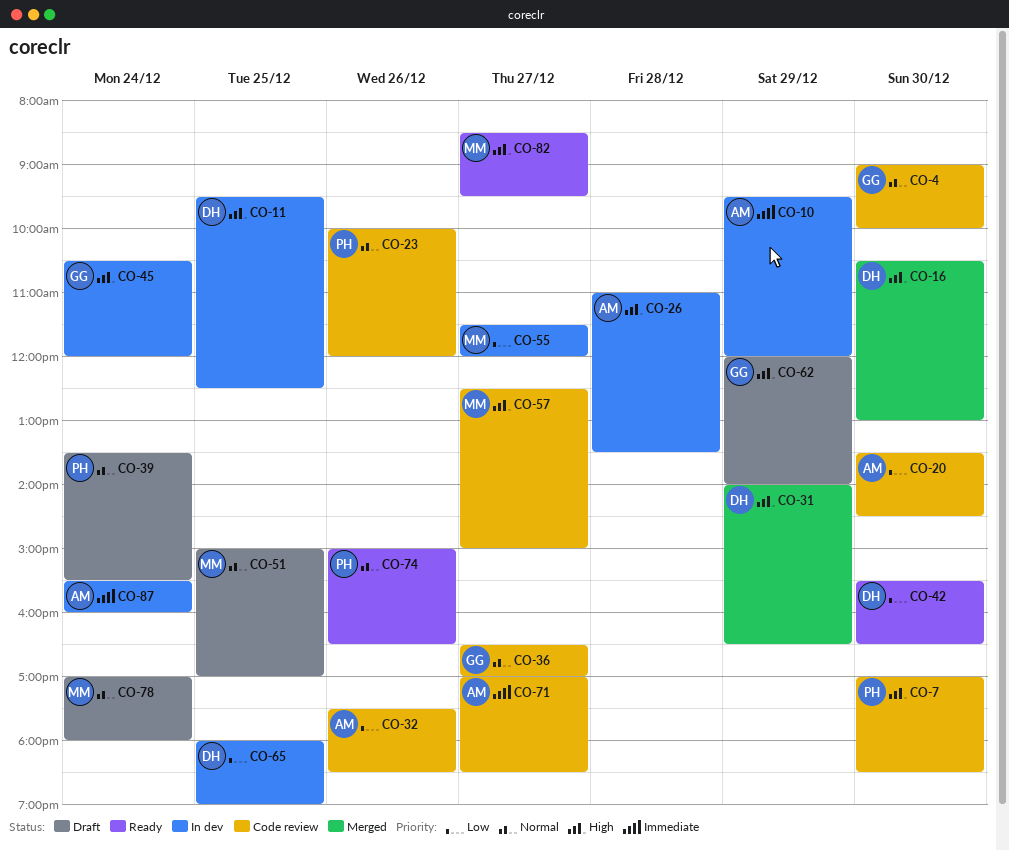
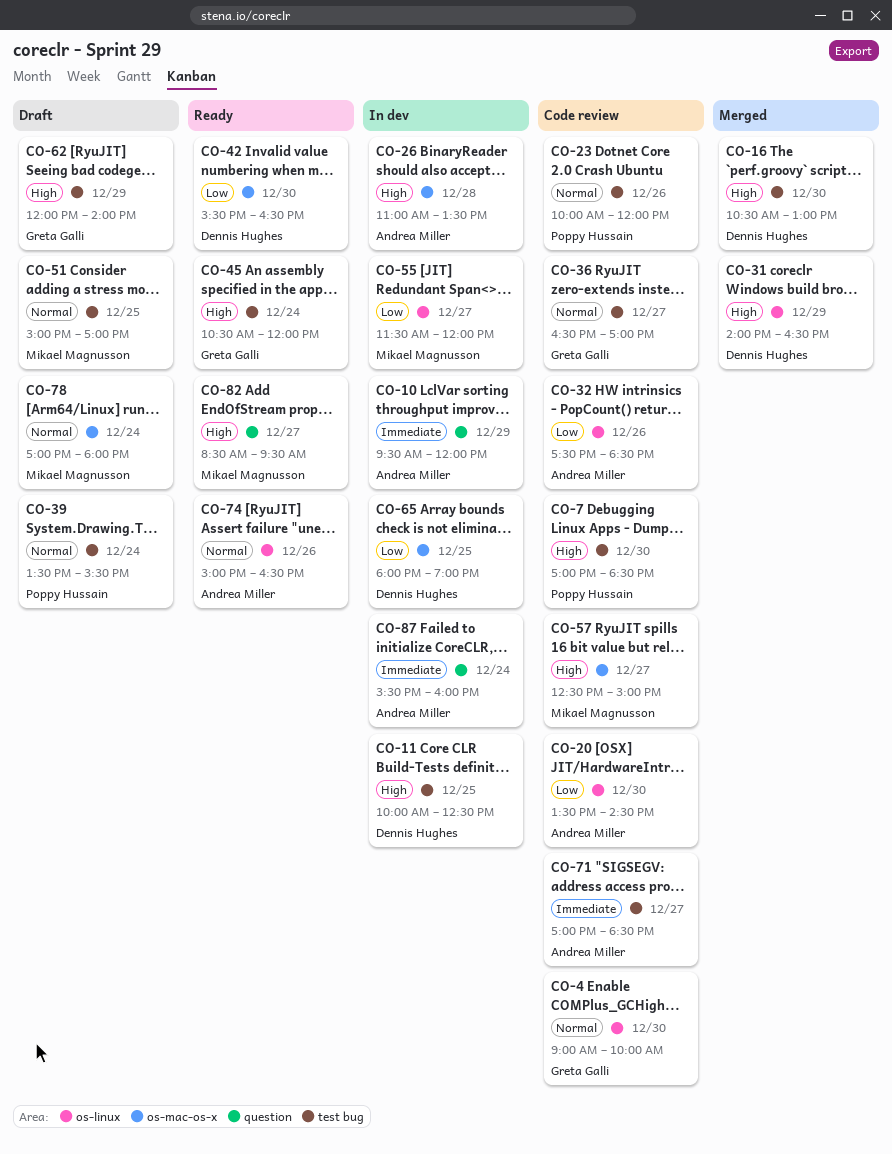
CO-11, begins: 09:30 -> 10:00
CO-45, status: In dev -> Ready
CO-74, owner: Poppy Hussain -> Andrea Miller

